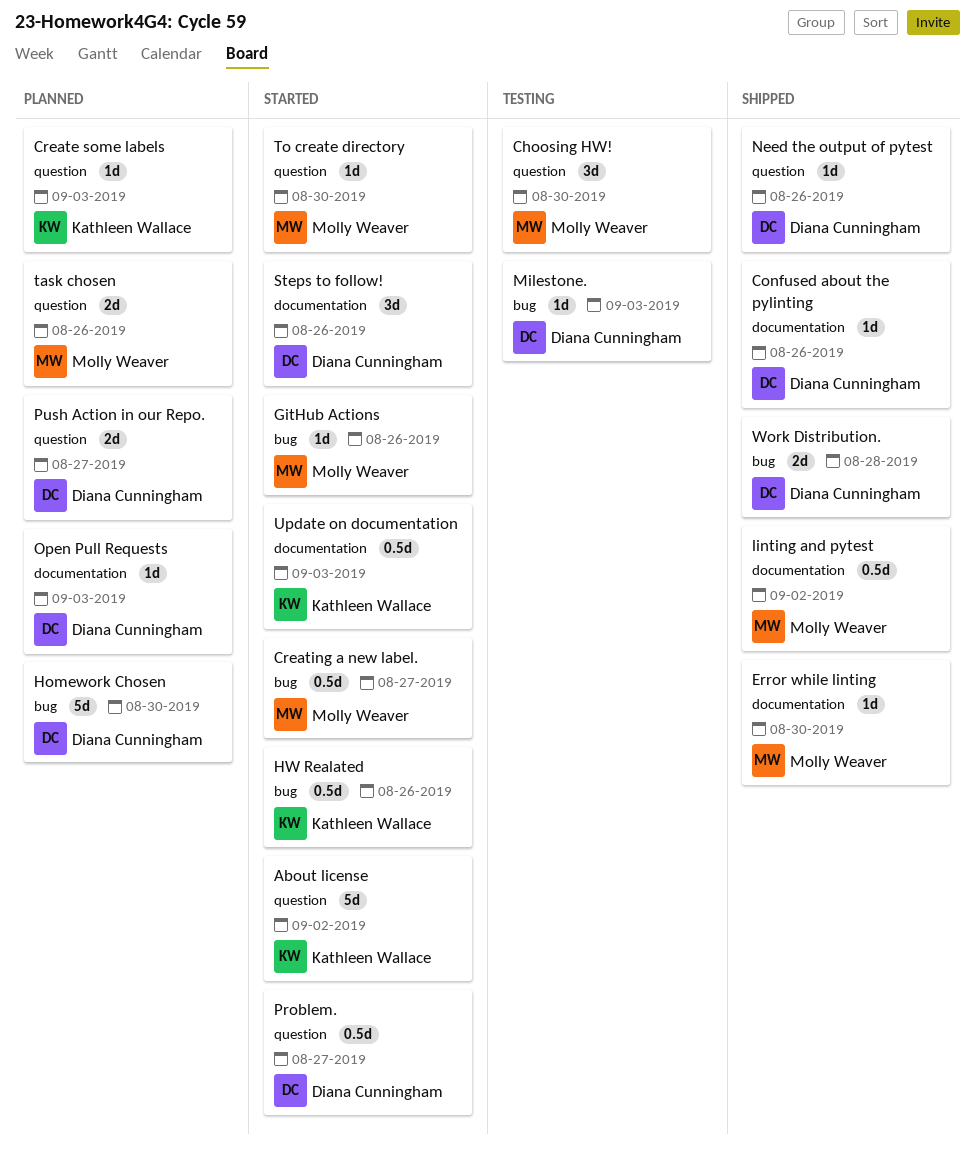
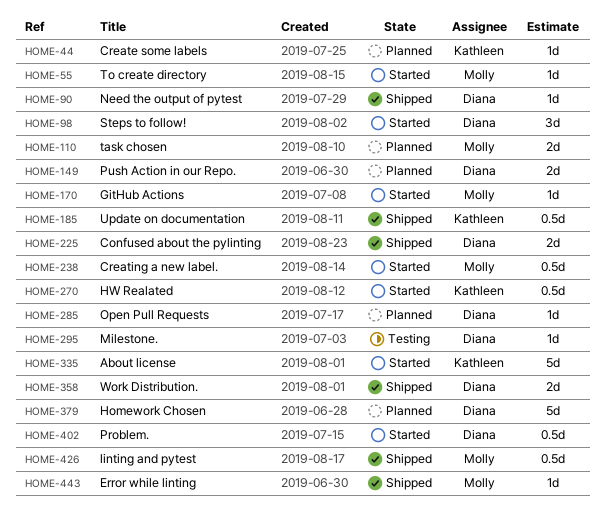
Choosing HW!: present -> none
Confused about the pylinting, estimate: 1d -> 2d
Update on documentation, status: Started -> Shipped

